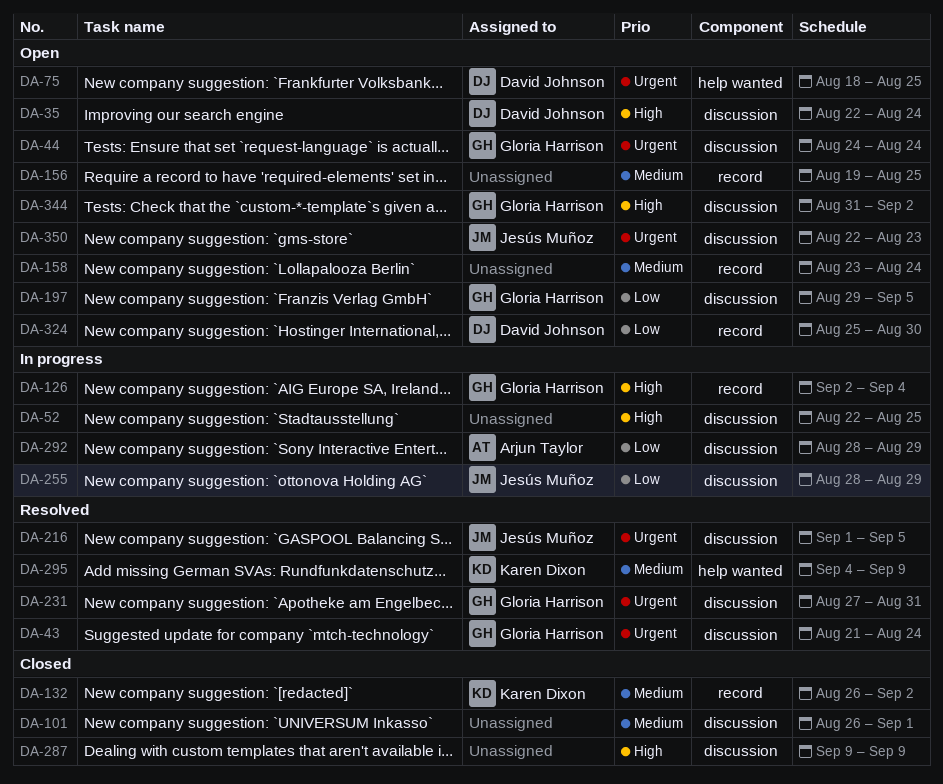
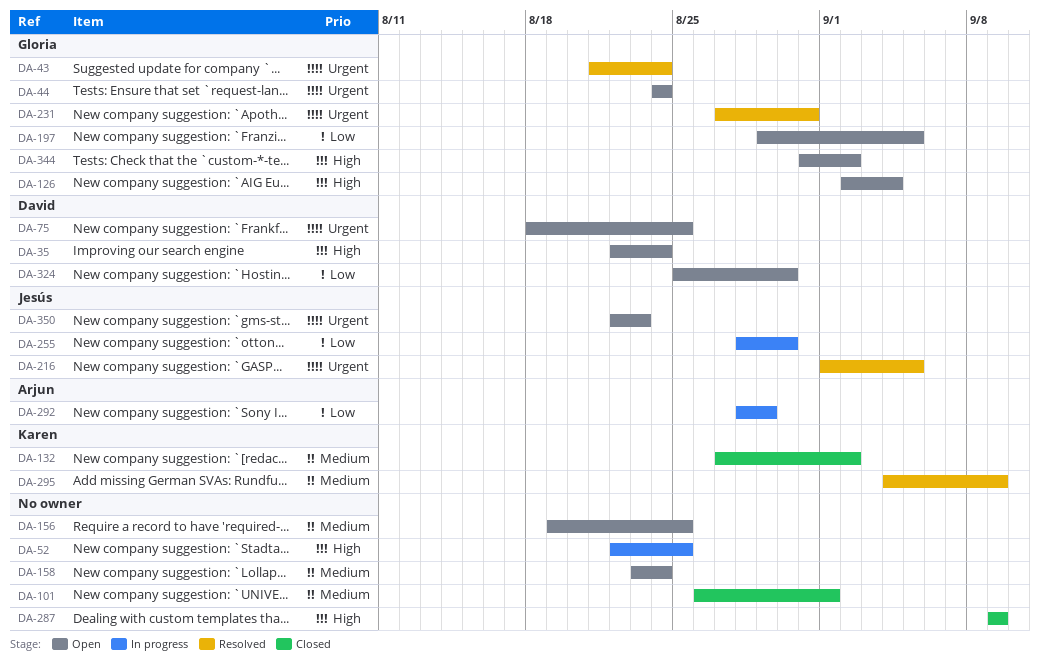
DA-126, status: In progress -> Open
DA-132, start: Aug 26 -> Aug 27
DA-255, due: Aug 29 -> Aug 30

